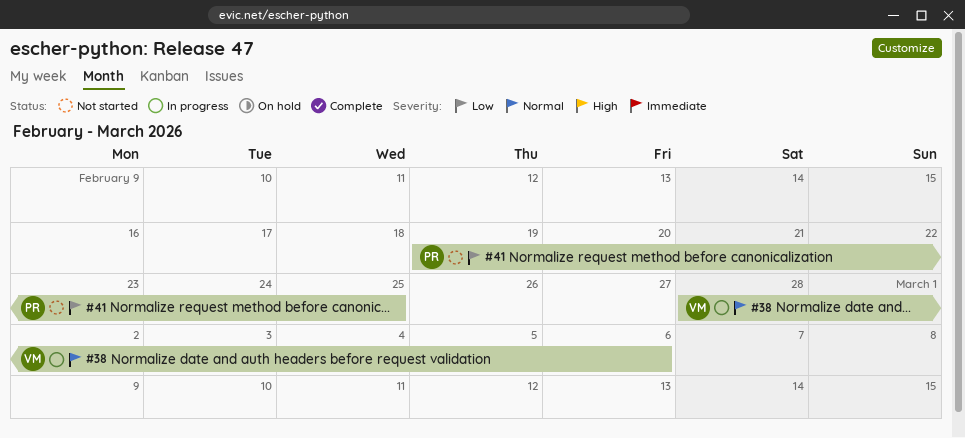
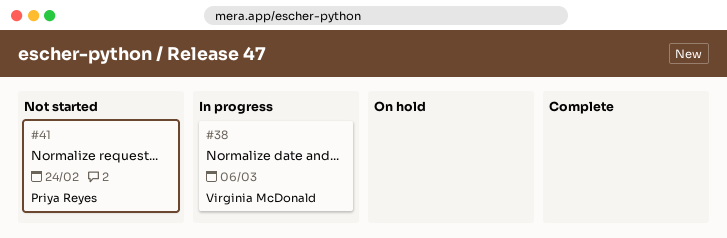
#41, due: Feb 25 -> Feb 24

